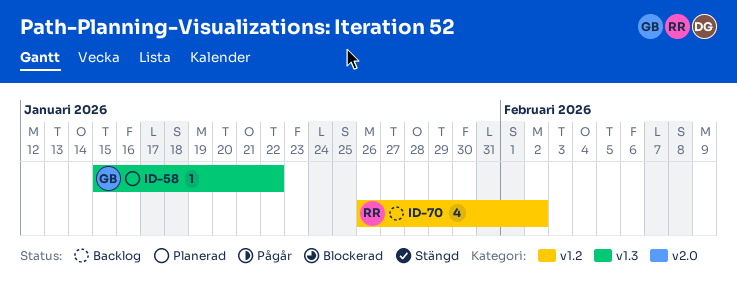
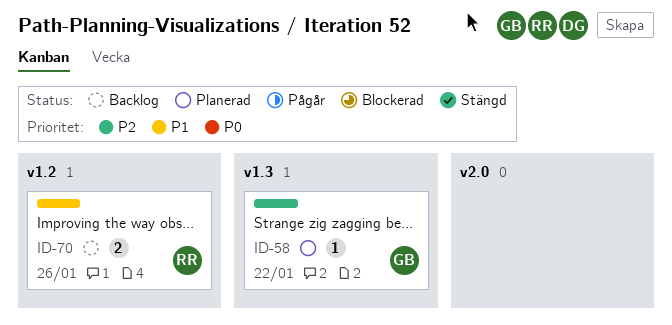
ID-70, estimate: 4 -> 2
ID-70, due: Feb 2 -> Jan 26

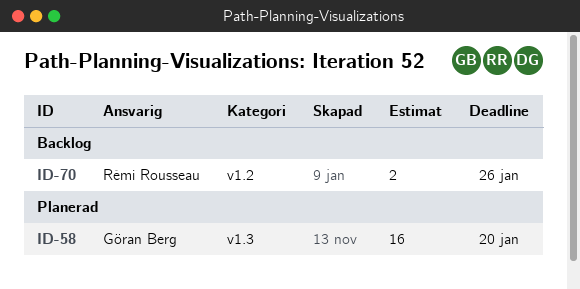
ID-58, estimate: 1 -> 16
ID-58, due: Jan 22 -> Jan 20

